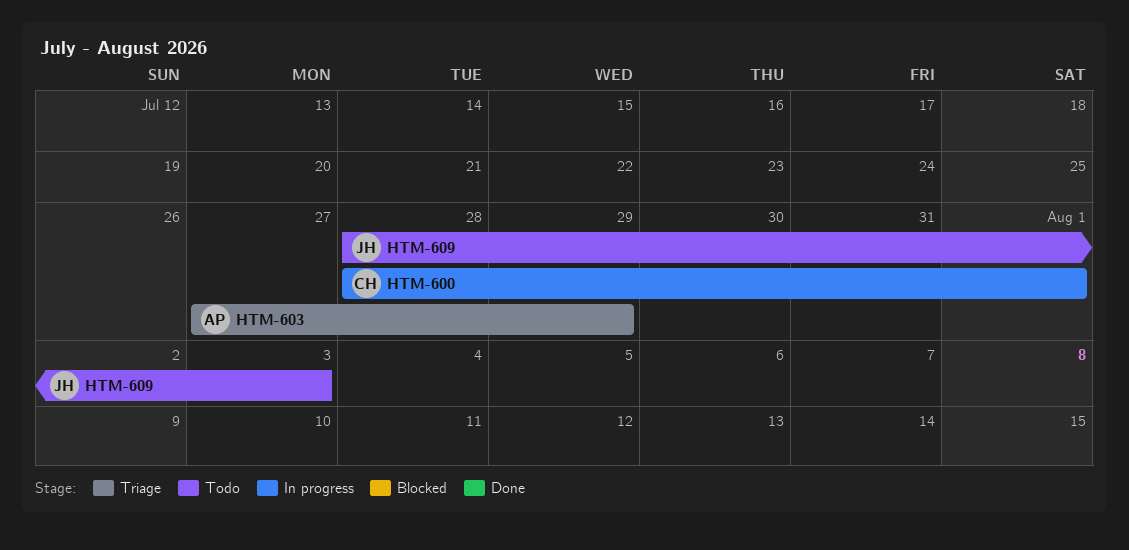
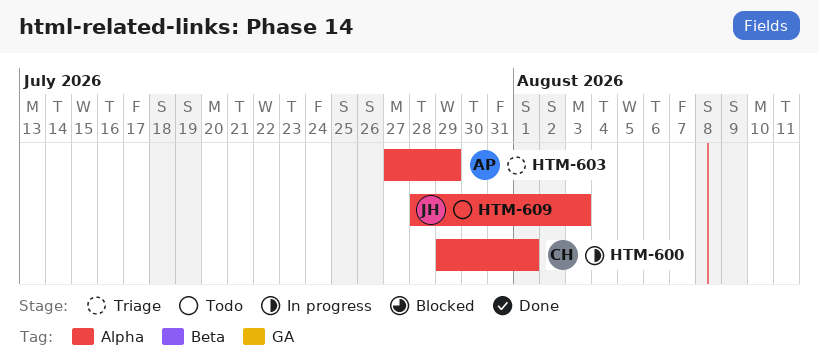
HTM-600, start: Jul 28 -> Jul 29

